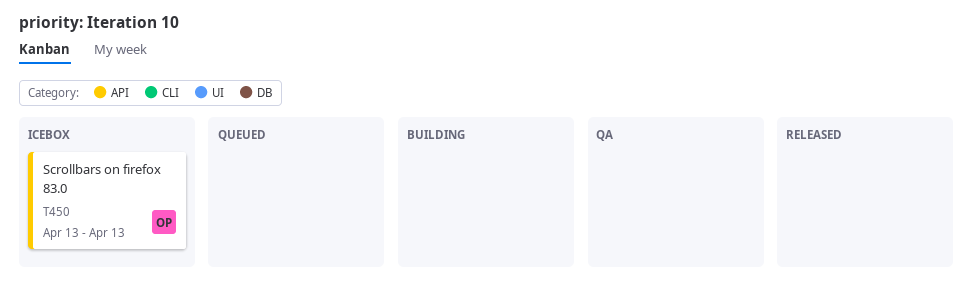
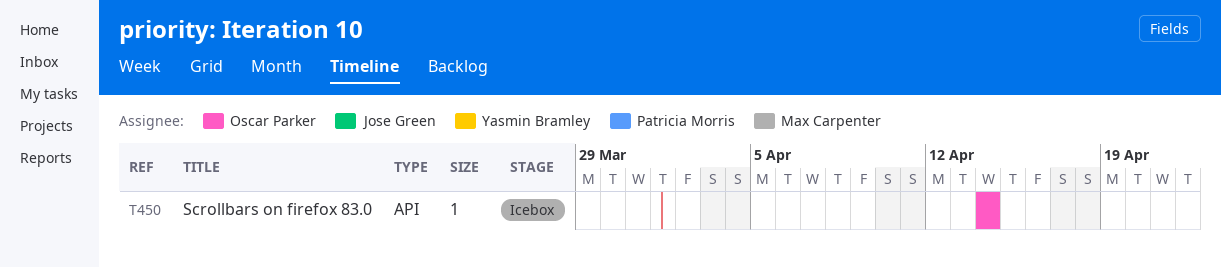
T450, start: Apr 13 -> Apr 14
T450, due: Apr 13 -> Apr 14

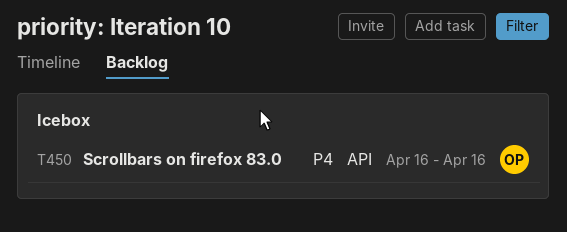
T450, start: Apr 14 -> Apr 16
T450, due: Apr 14 -> Apr 16

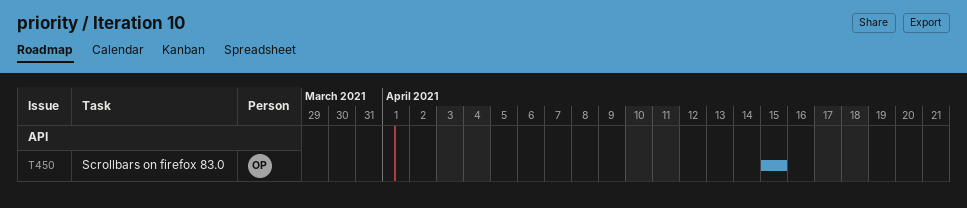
T450, start: Apr 16 -> Apr 15
T450, due: Apr 16 -> Apr 15

